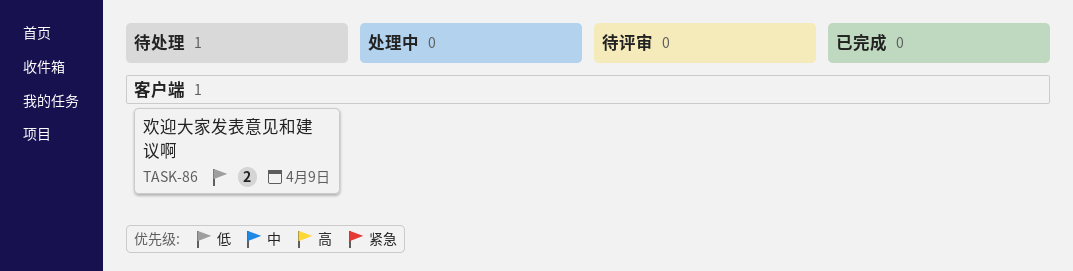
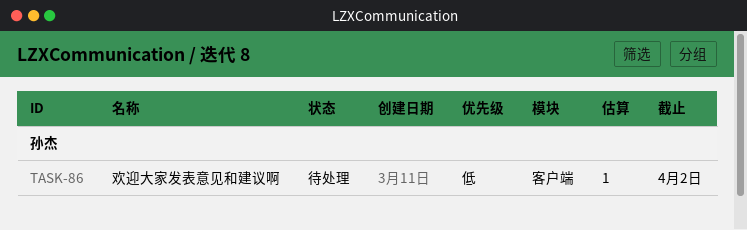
TASK-86, estimate: 2 -> 1
TASK-86, due: Apr 9 -> Apr 2

